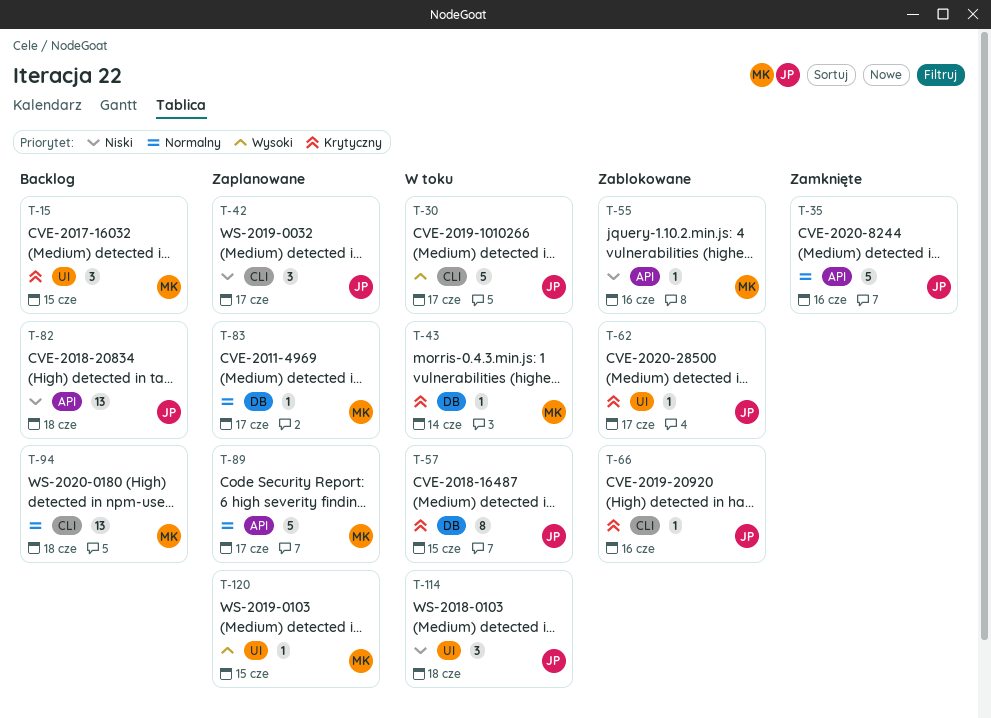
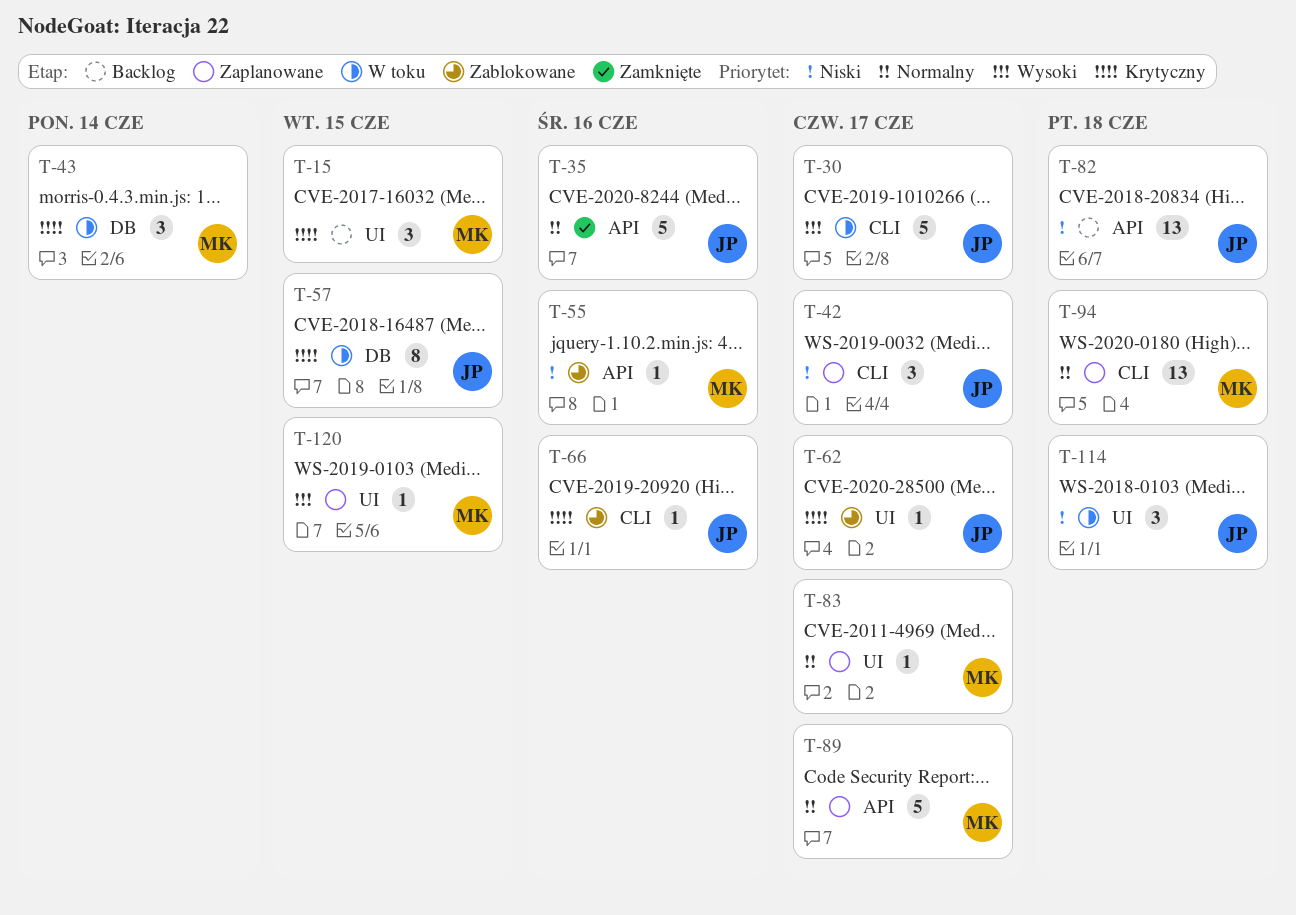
T-43, estimate: 1 -> 3
T-83, label: DB -> UI
T-94, status: Backlog -> Zaplanowane

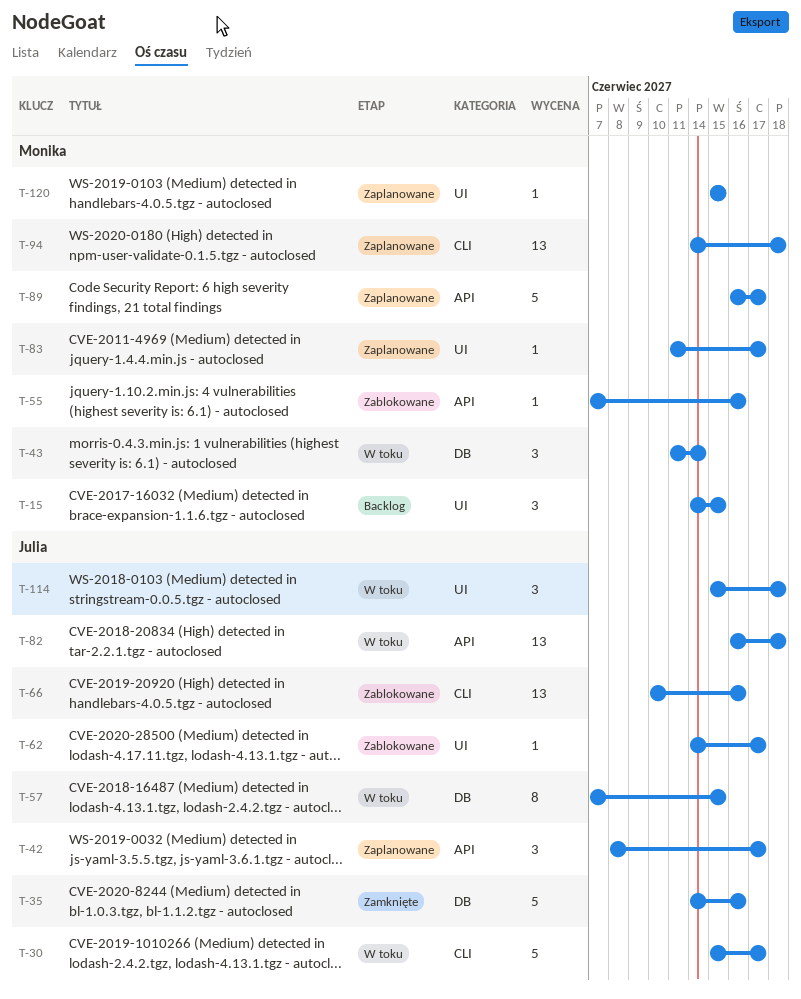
T-35, label: API -> DB
T-42, label: CLI -> API
T-66, estimate: 1 -> 13
T-82, status: Backlog -> W toku

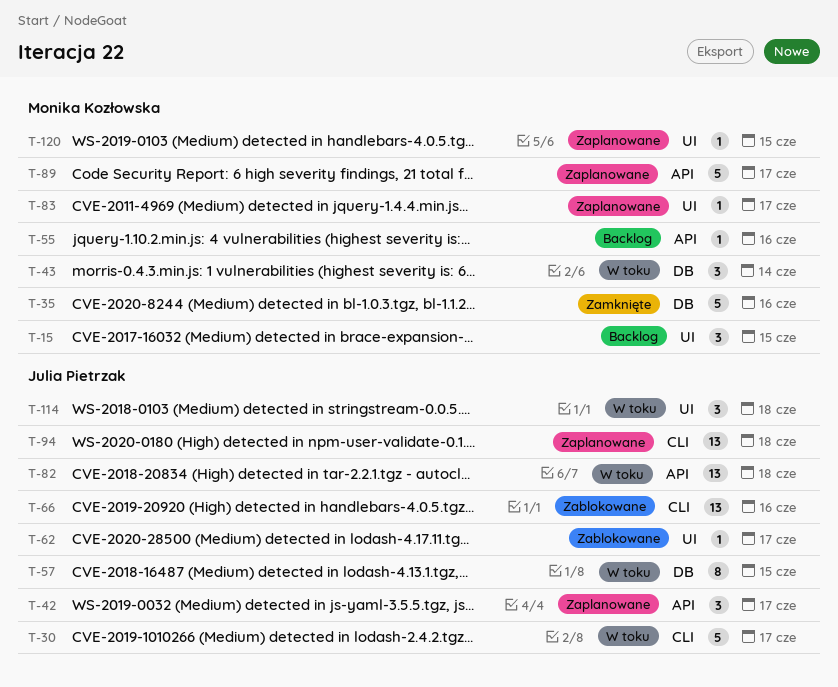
T-35, owner: Julia Pietrzak -> Monika Kozłowska
T-55, status: Zablokowane -> Backlog
T-94, owner: Monika Kozłowska -> Julia Pietrzak

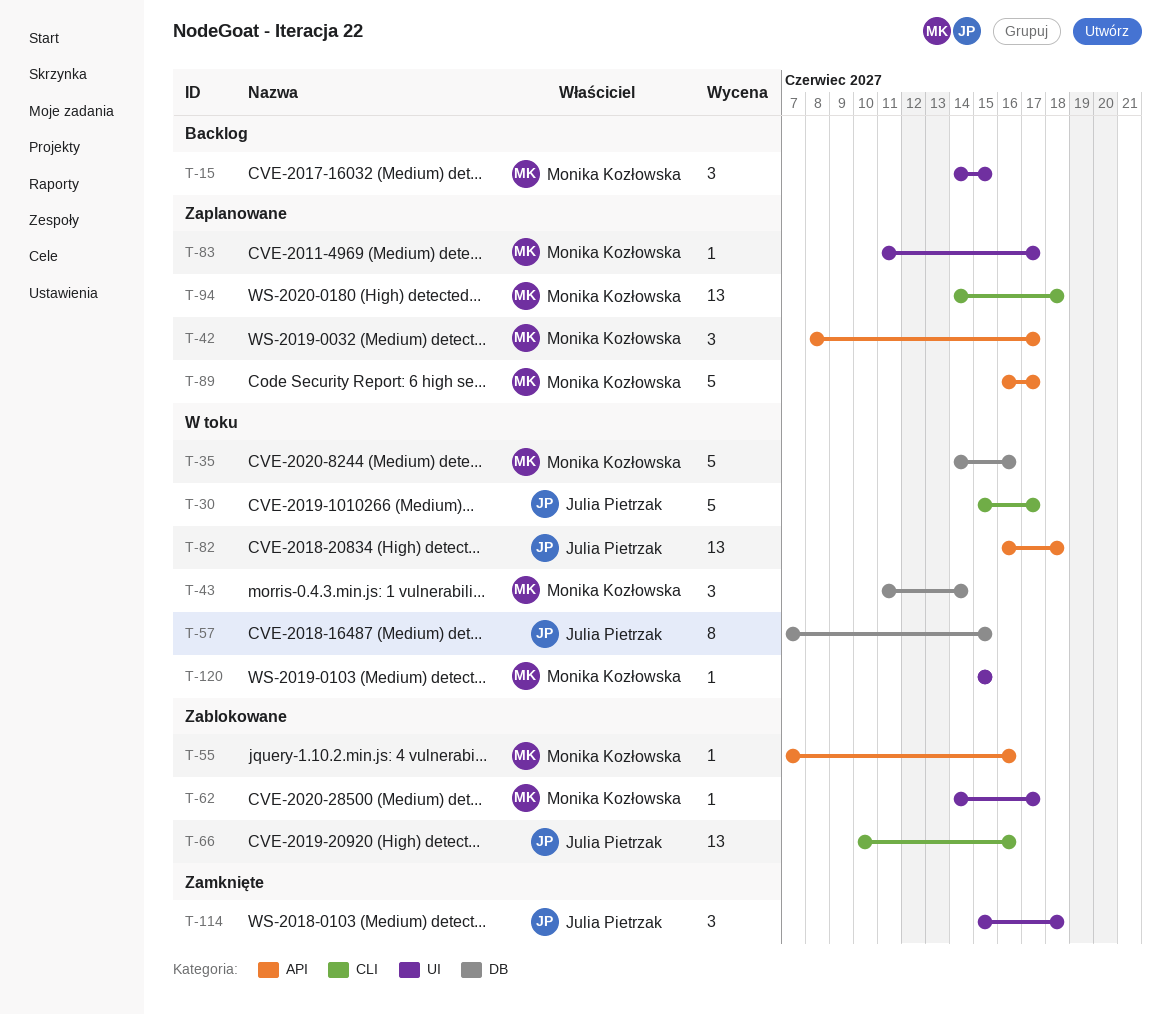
T-35, status: Zamknięte -> W toku
T-42, owner: Julia Pietrzak -> Monika Kozłowska
T-55, status: Backlog -> Zablokowane
T-62, owner: Julia Pietrzak -> Monika Kozłowska
T-94, owner: Julia Pietrzak -> Monika Kozłowska
T-114, status: W toku -> Zamknięte
T-120, status: Zaplanowane -> W toku

